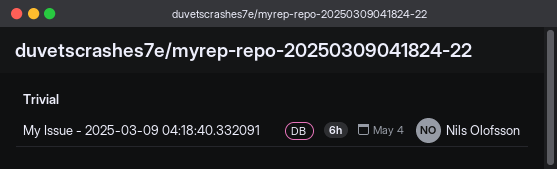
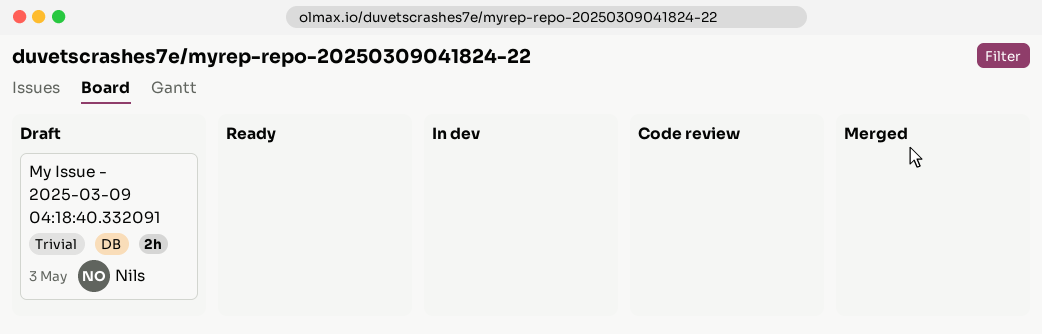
My Issue - 2025-03-09 04:18:40.332091, estimate: 6h -> 2h
My Issue - 2025-03-09 04:18:40.332091, due: May 4 -> May 3

